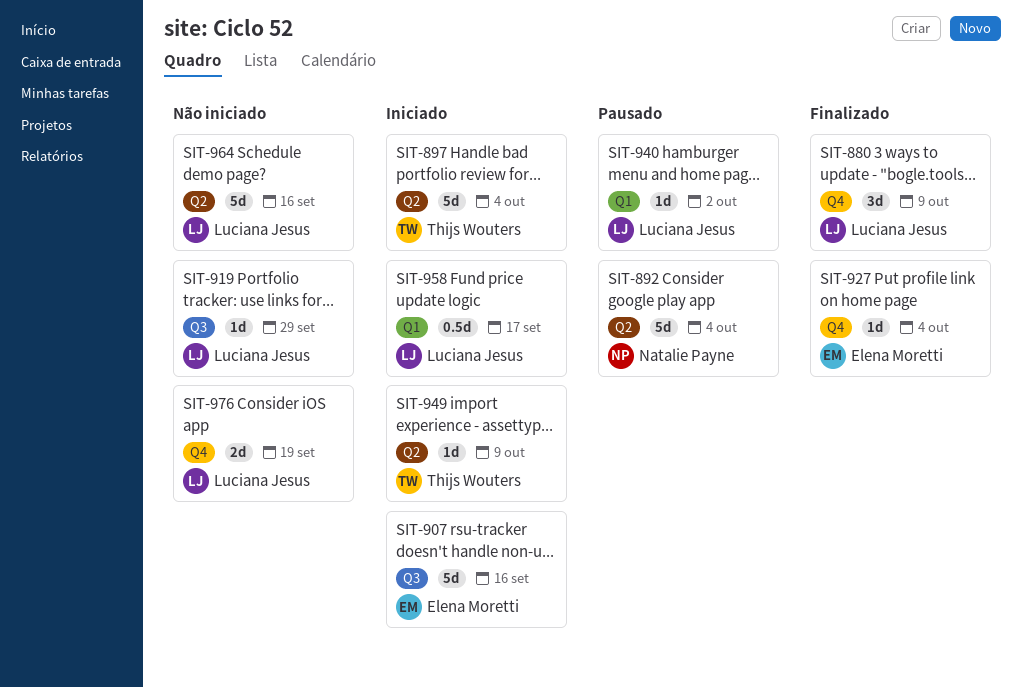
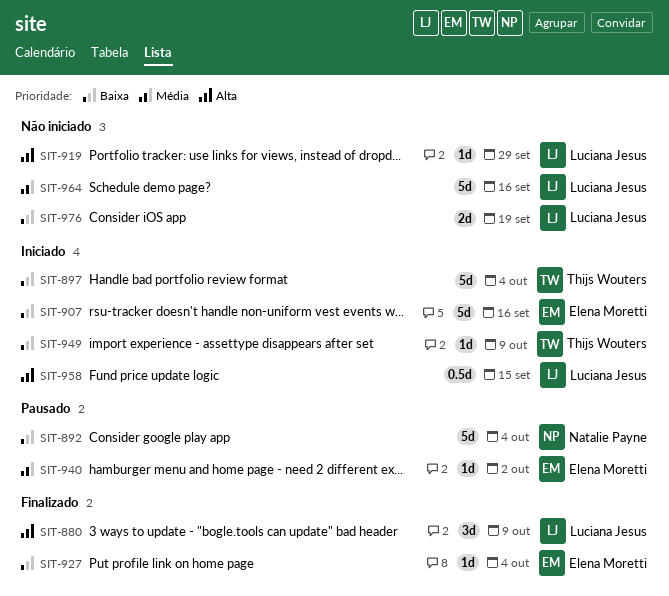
SIT-940, owner: Luciana Jesus -> Elena Moretti
SIT-958, due: Sep 17 -> Sep 15

